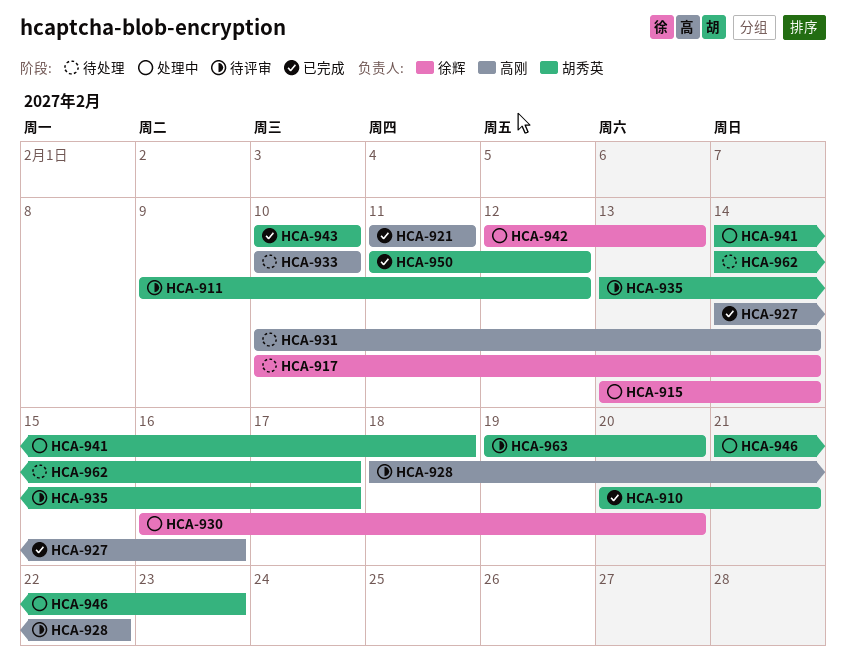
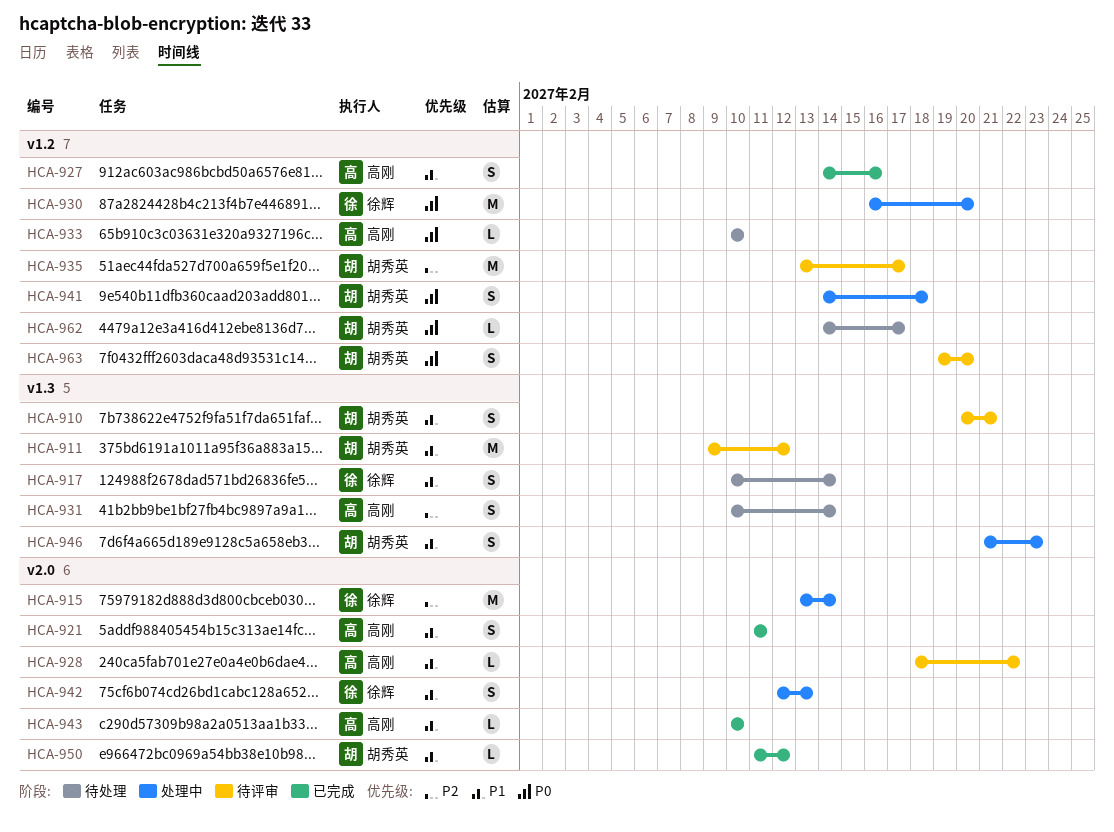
HCA-910, status: 已完成 -> 待评审
HCA-943, owner: 胡秀英 -> 高刚

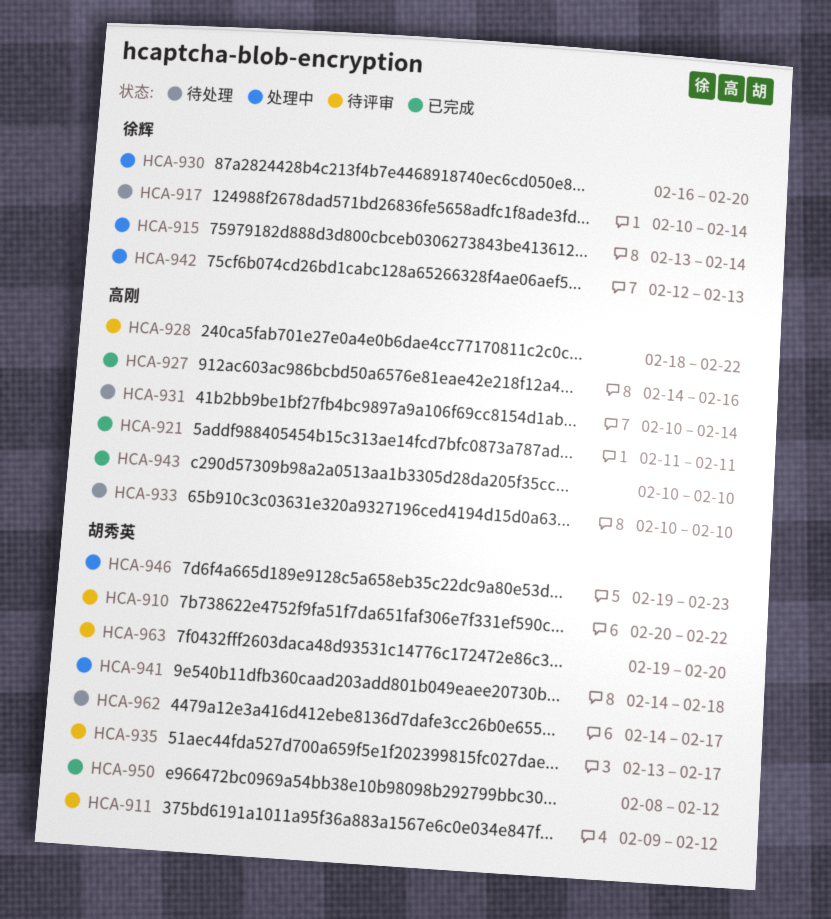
HCA-910, due: Feb 21 -> Feb 22
HCA-946, start: Feb 21 -> Feb 19
HCA-950, start: Feb 11 -> Feb 8

